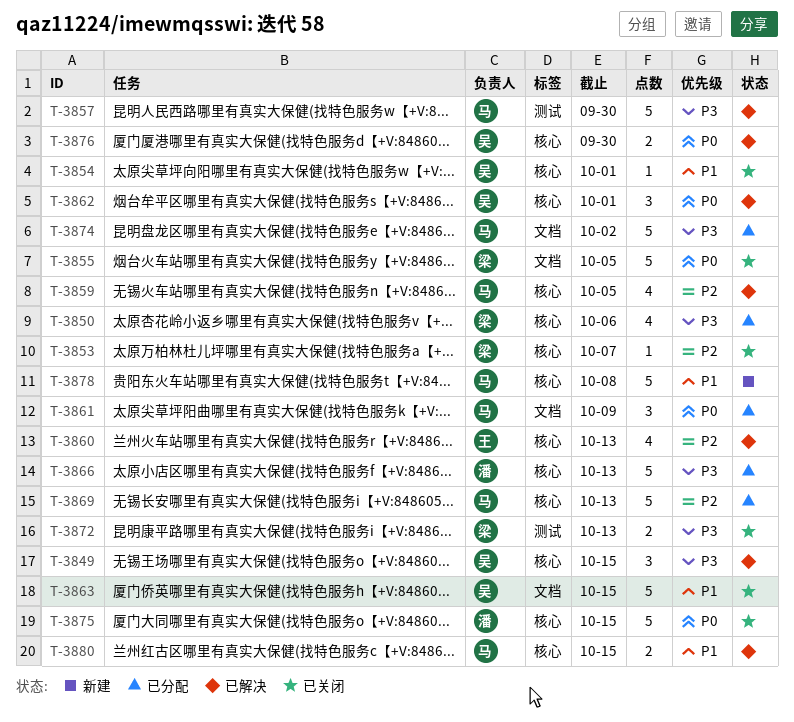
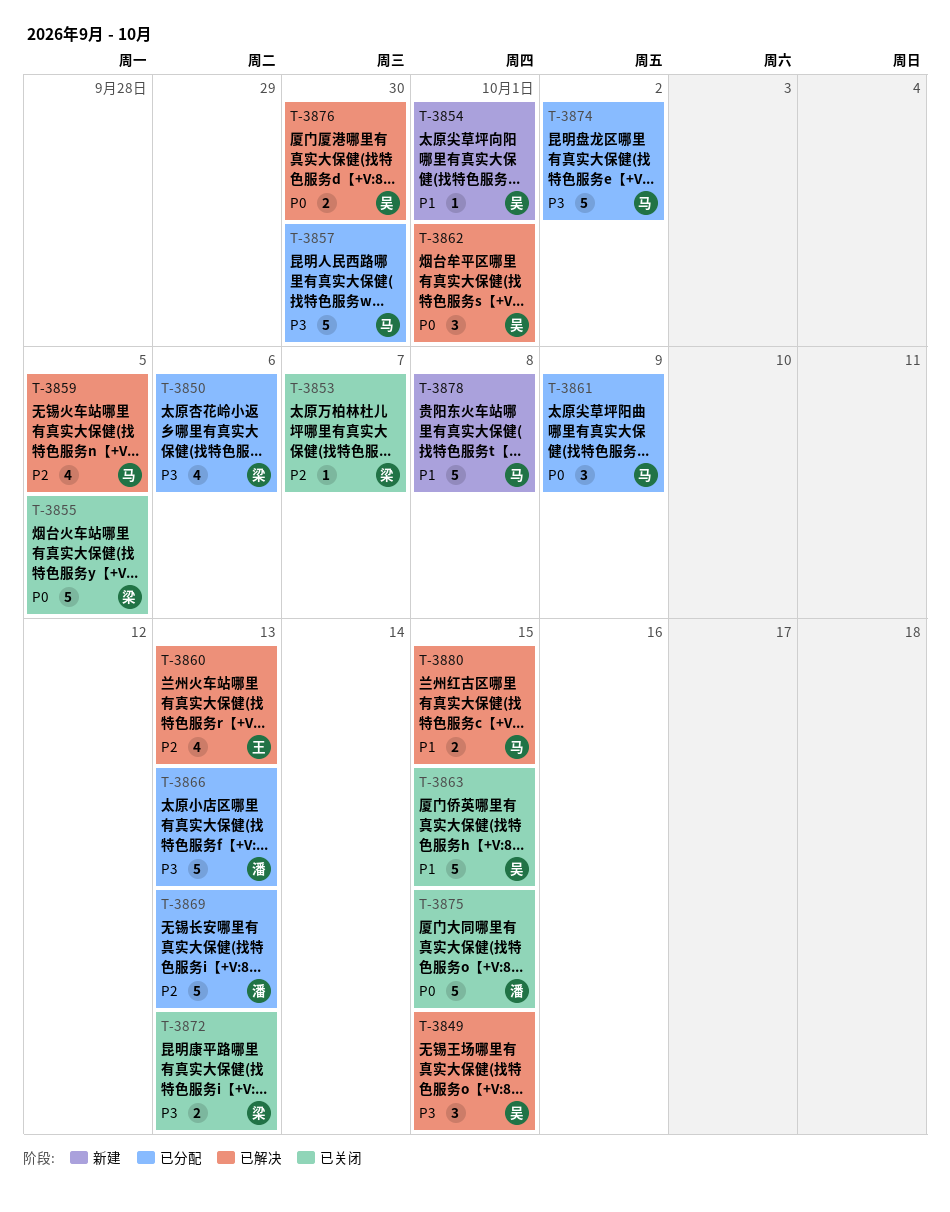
T-3854, status: 已关闭 -> 新建
T-3857, status: 已解决 -> 已分配
T-3869, owner: 马 -> 潘

